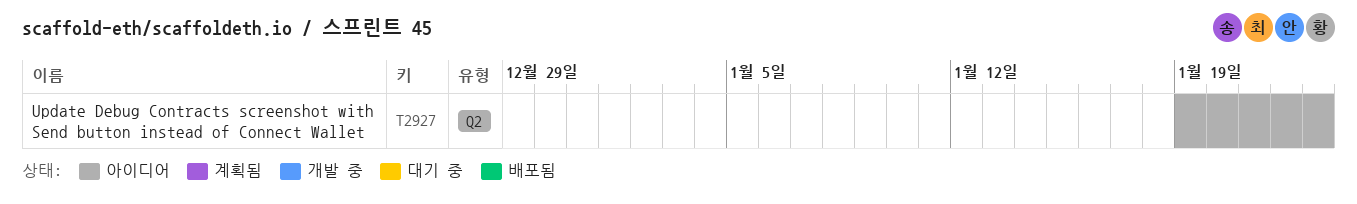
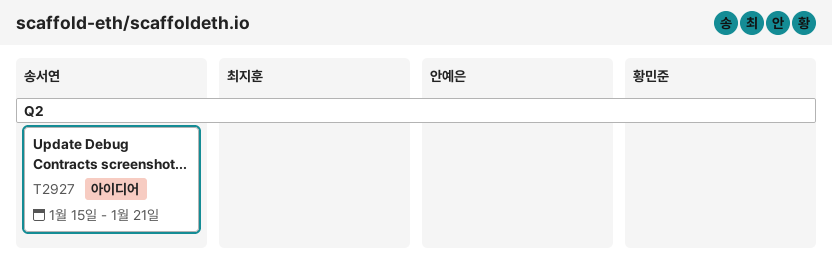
T2927, start: Jan 19 -> Jan 15
T2927, due: Jan 23 -> Jan 21

